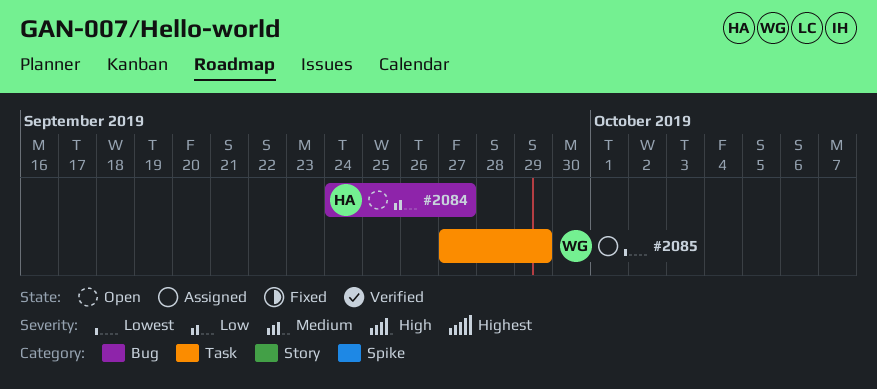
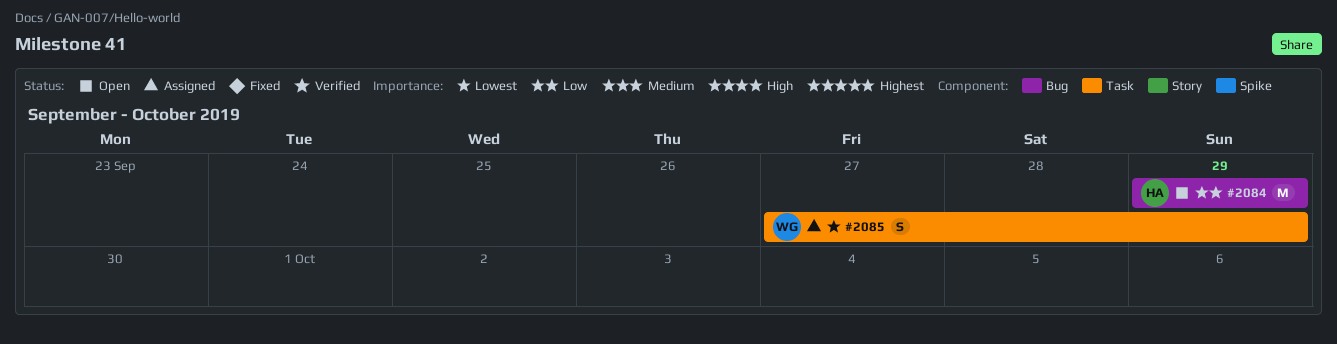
#2084, start: Sep 24 -> Sep 29
#2084, due: Sep 27 -> Sep 29

